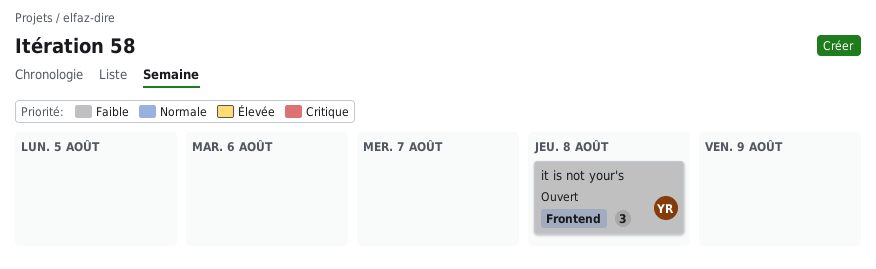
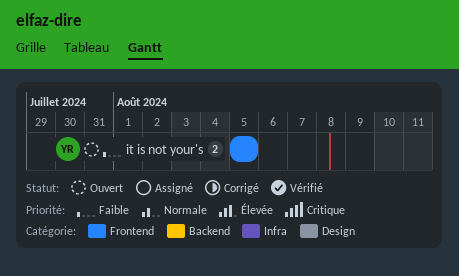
it is not your's, estimate: 3 -> 2
it is not your's, due: Aug 8 -> Aug 5

